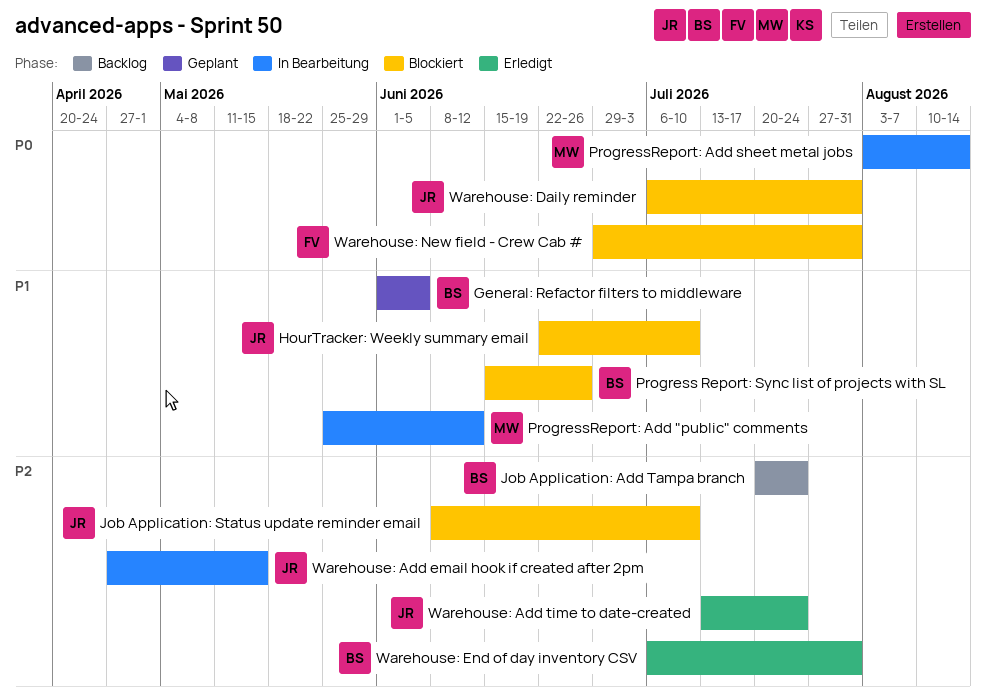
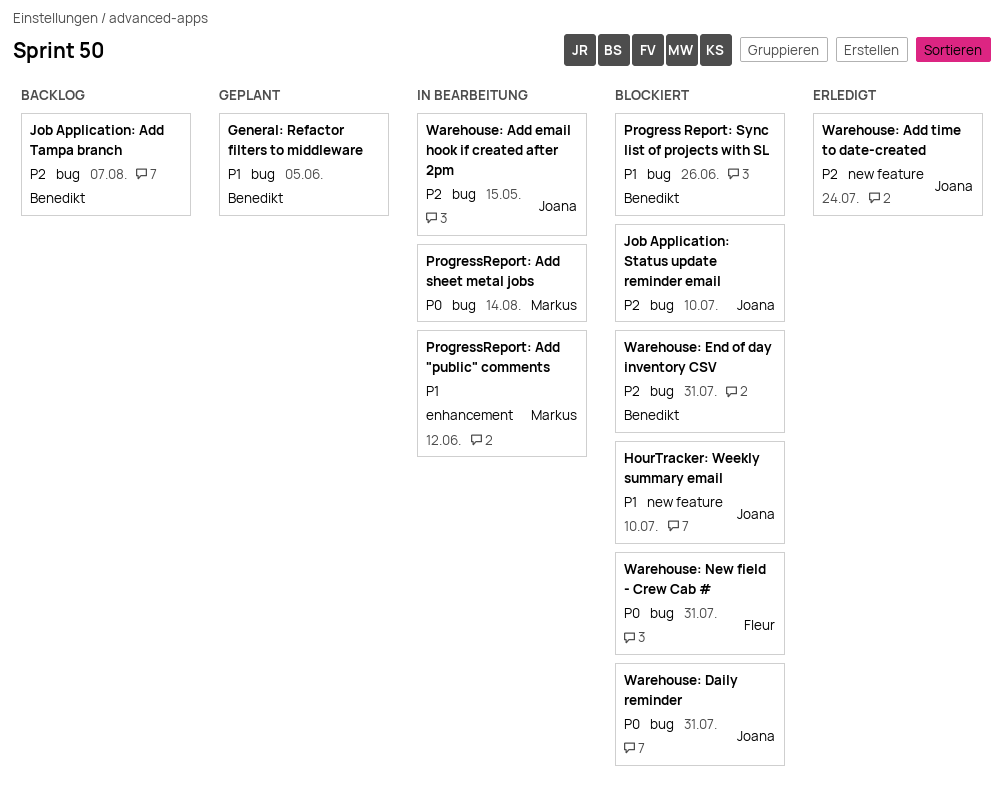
Job Application: Add Tampa branch, due: Jul 24 -> Aug 7
Warehouse: End of day inventory CSV, status: Erledigt -> Blockiert

